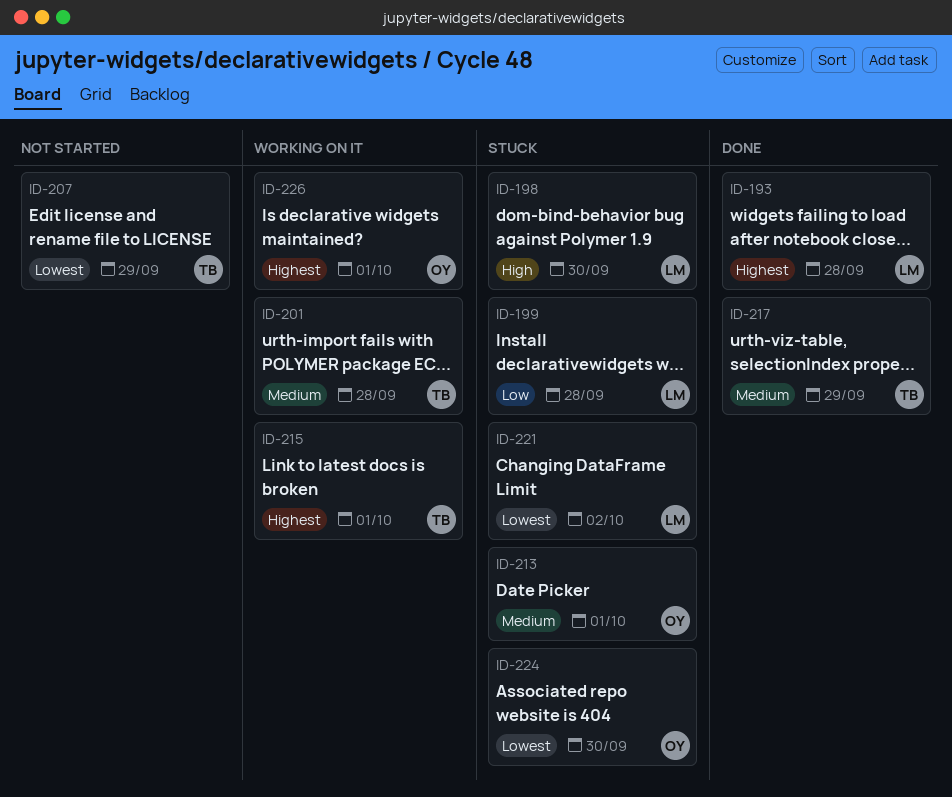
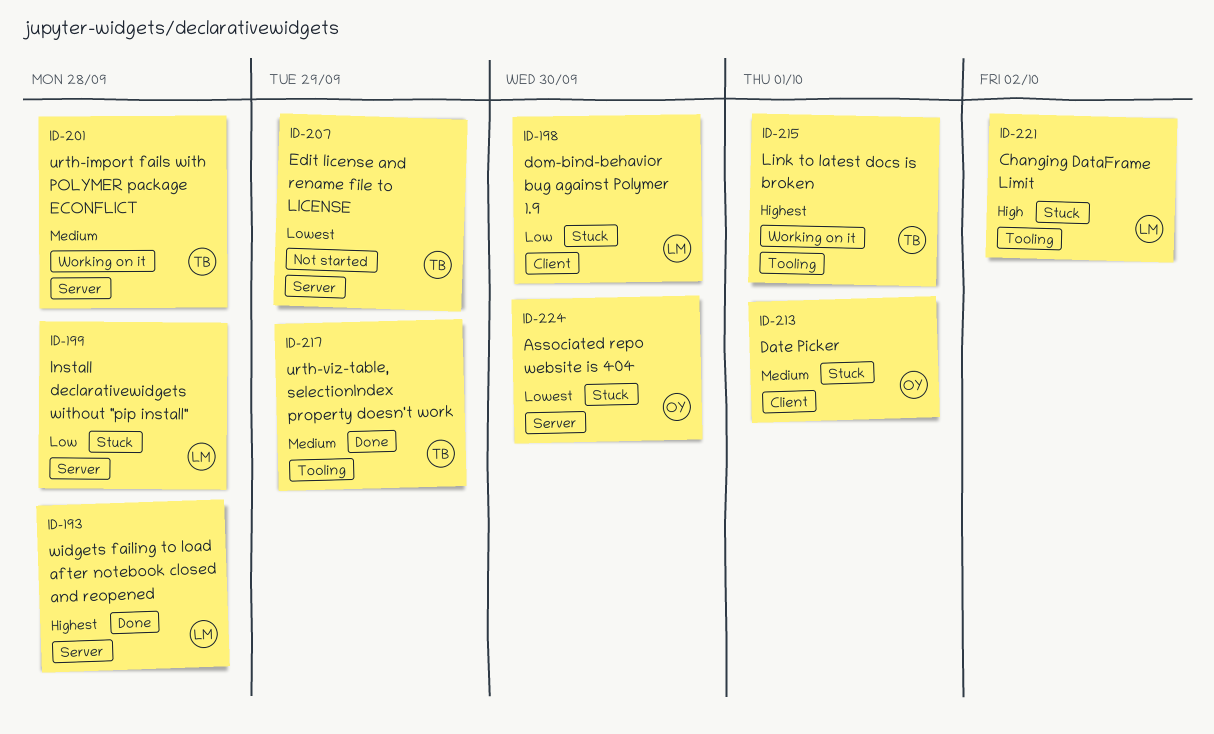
ID-198, priority: High -> Low
ID-221, priority: Lowest -> High
ID-226: present -> none

